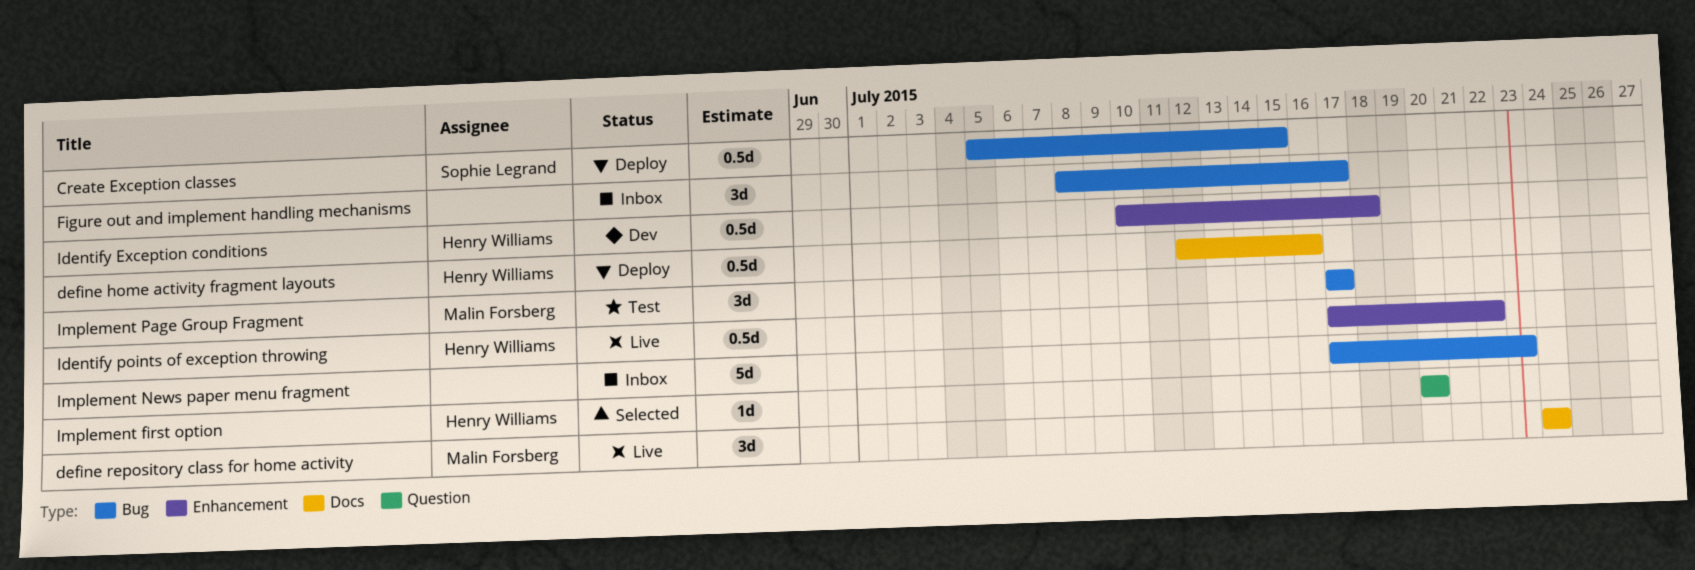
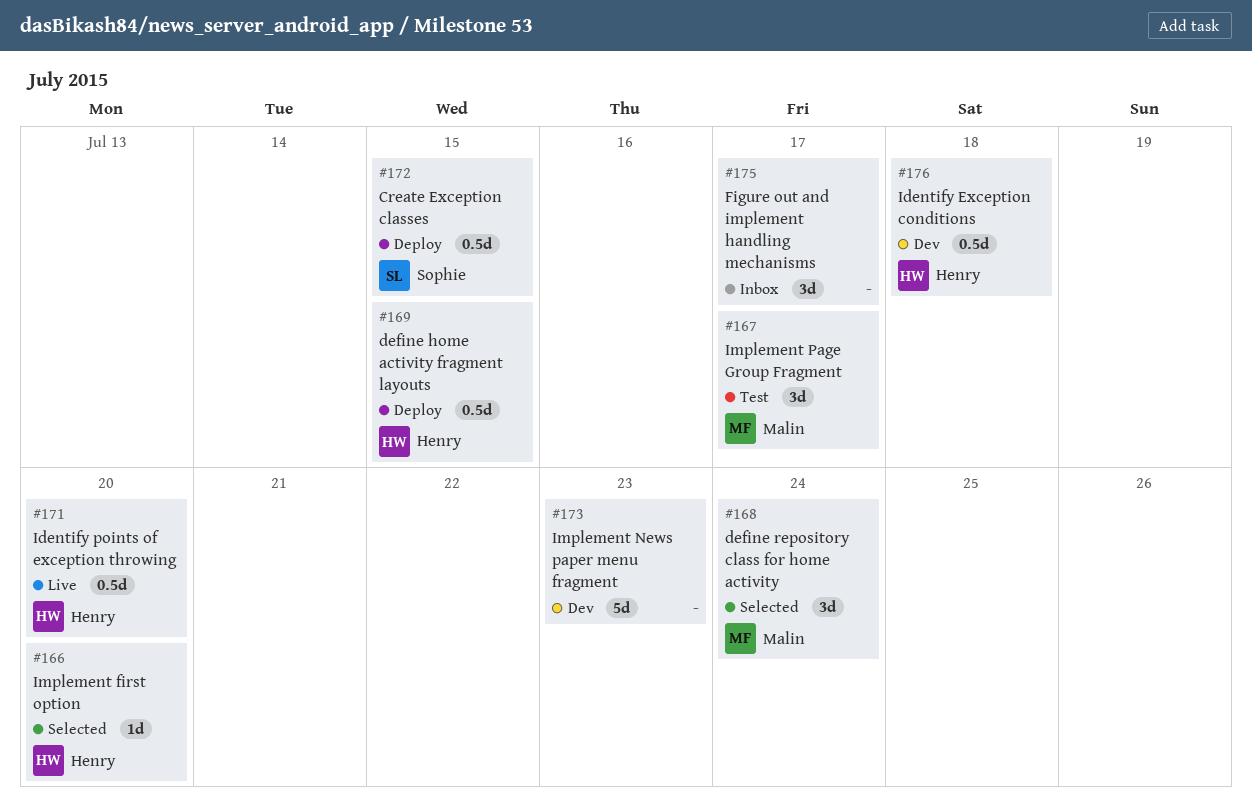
define home activity fragment layouts, due: Jul 16 -> Jul 15
define repository class for home activity, status: Live -> Selected
Identify points of exception throwing, due: Jul 22 -> Jul 20
Implement News paper menu fragment, status: Inbox -> Dev

